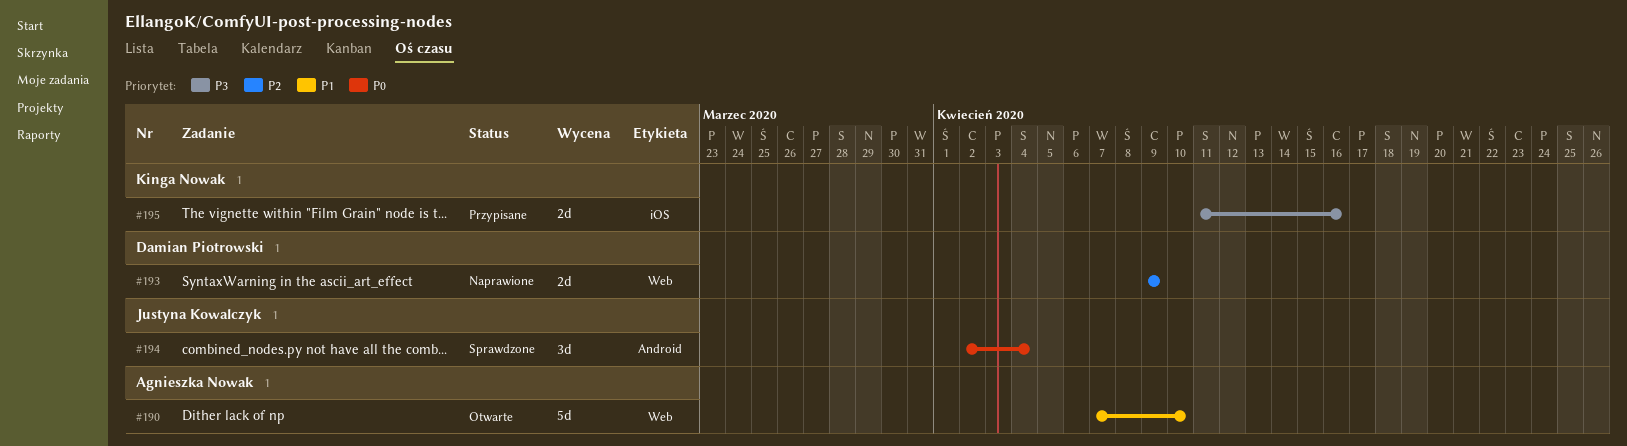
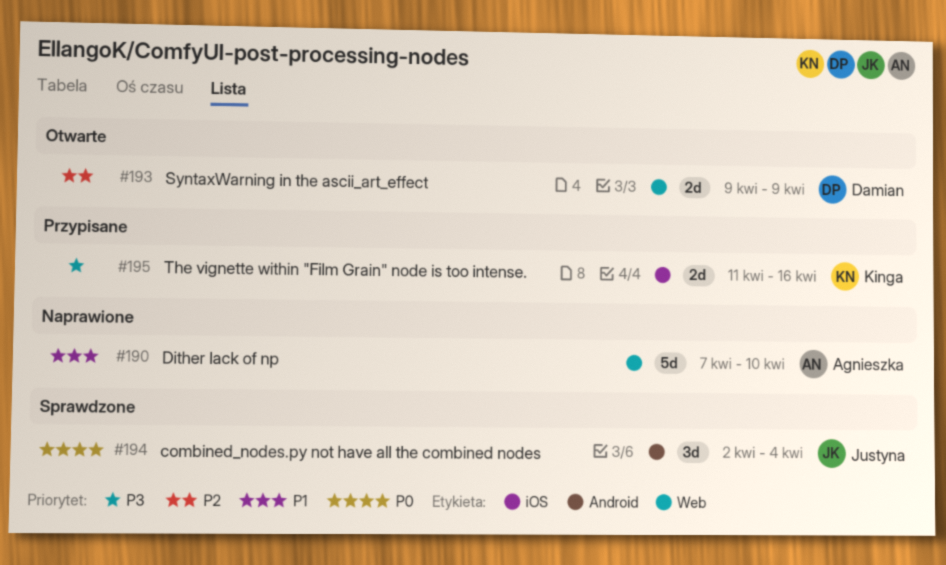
#190, status: Otwarte -> Naprawione
#193, status: Naprawione -> Otwarte

